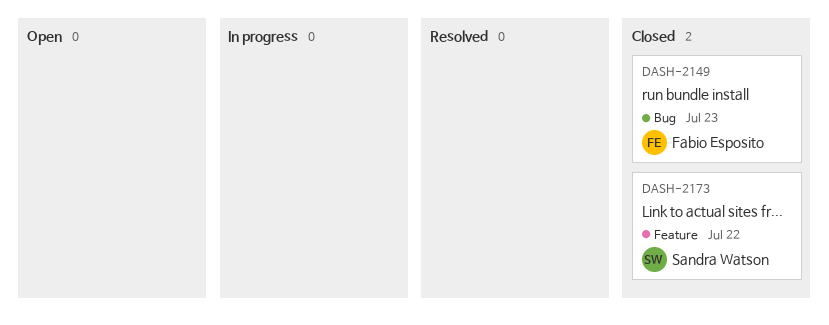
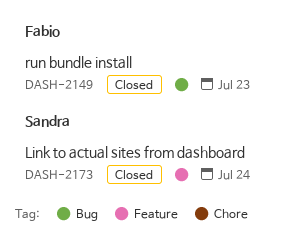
DASH-2173, due: Jul 22 -> Jul 24

